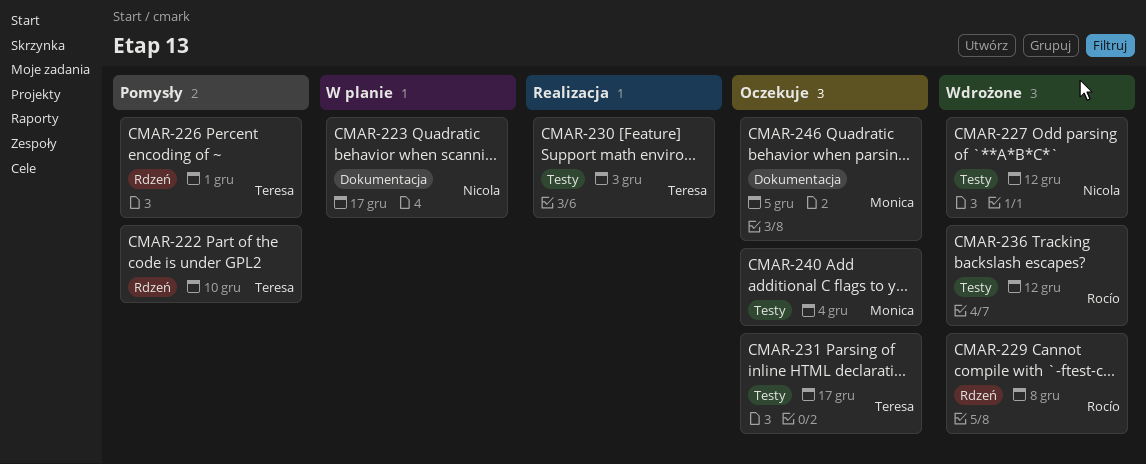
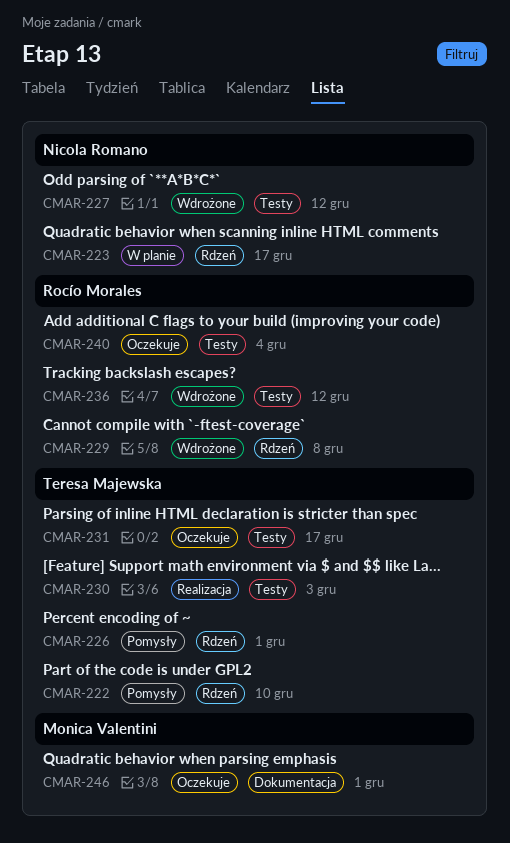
CMAR-223, label: Dokumentacja -> Rdzeń
CMAR-240, owner: Monica Valentini -> Rocío Morales
CMAR-246, due: Dec 5 -> Dec 1

